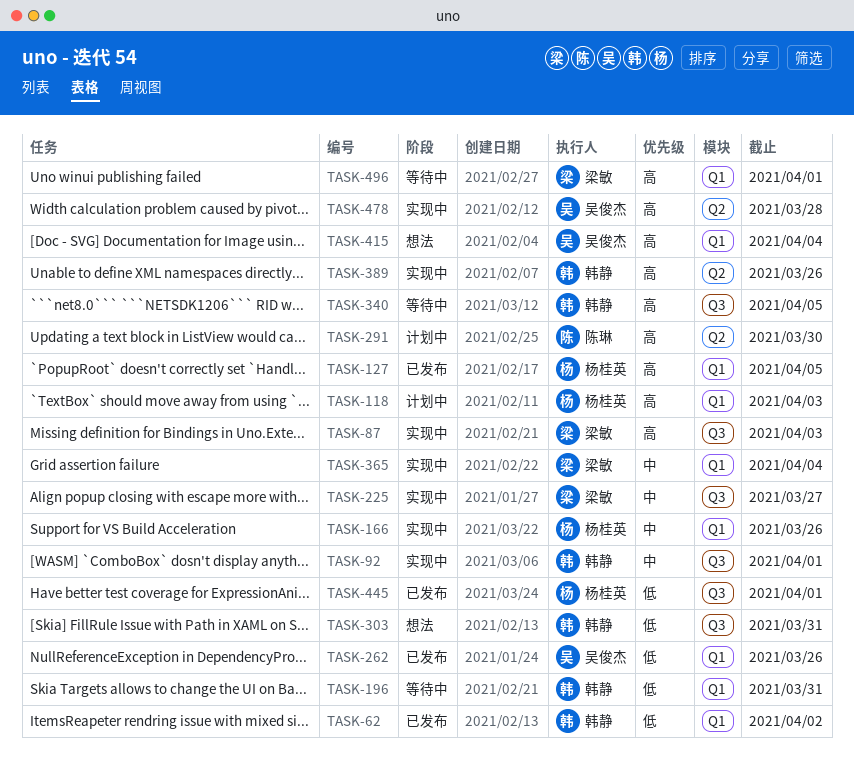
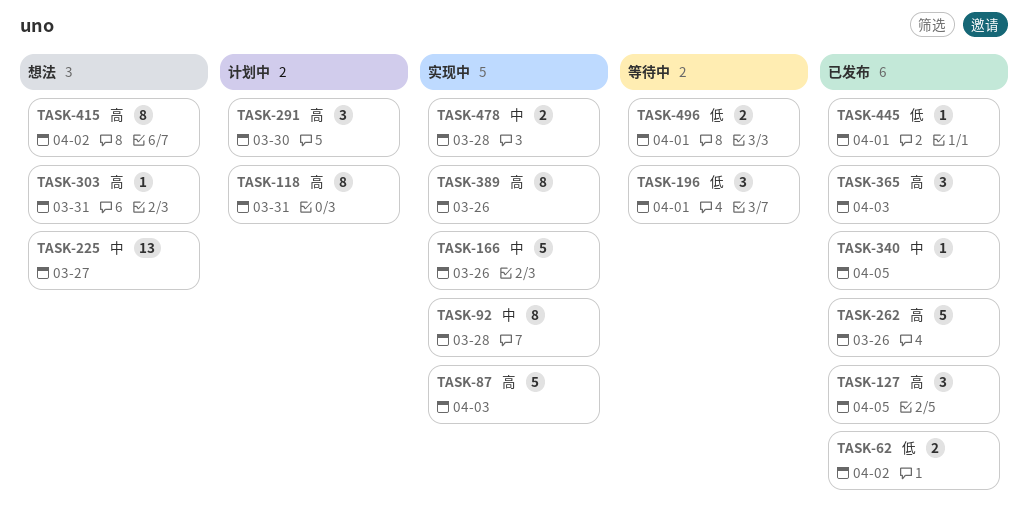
TASK-92, due: Apr 1 -> Mar 28
TASK-118, due: Apr 3 -> Mar 31
TASK-196, due: Mar 31 -> Apr 1
TASK-225, status: 实现中 -> 想法
TASK-262, priority: 低 -> 高
TASK-303, priority: 低 -> 高
TASK-340, status: 等待中 -> 已发布
TASK-340, priority: 高 -> 中
TASK-365, status: 实现中 -> 已发布
TASK-365, priority: 中 -> 高
TASK-365, due: Apr 4 -> Apr 3
TASK-415, due: Apr 4 -> Apr 2
TASK-478, priority: 高 -> 中
TASK-496, priority: 高 -> 低

